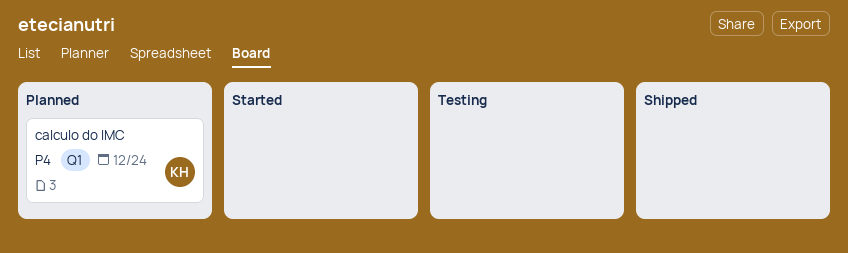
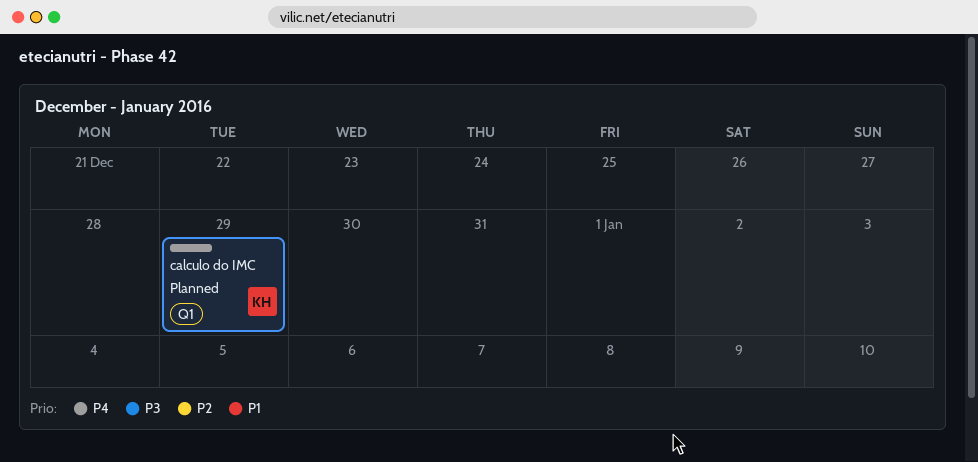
calculo do IMC, due: Dec 24 -> Dec 29

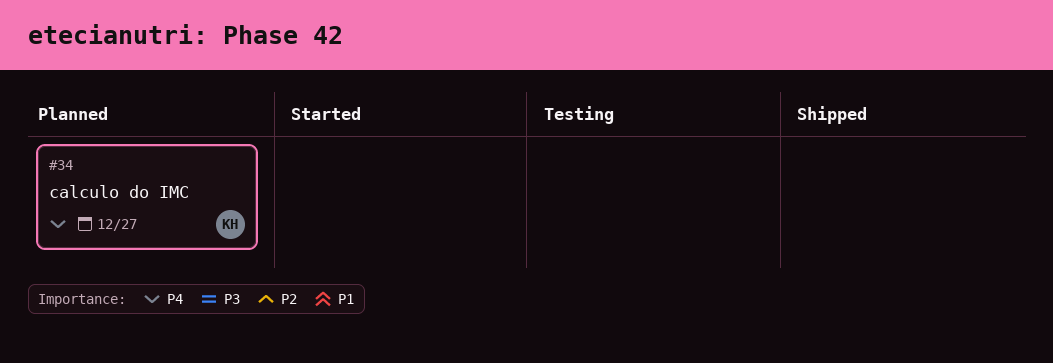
calculo do IMC, due: Dec 29 -> Dec 27

